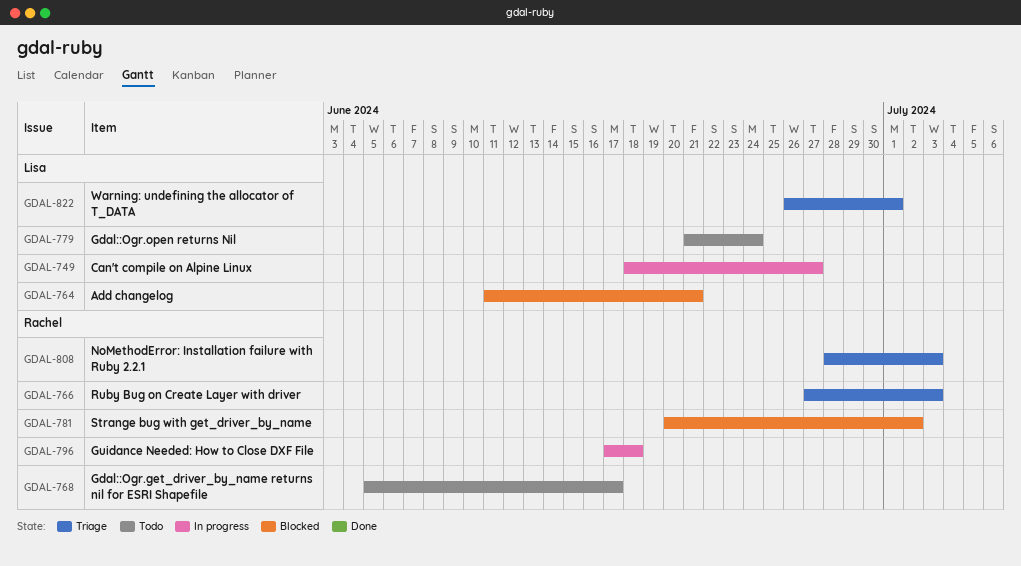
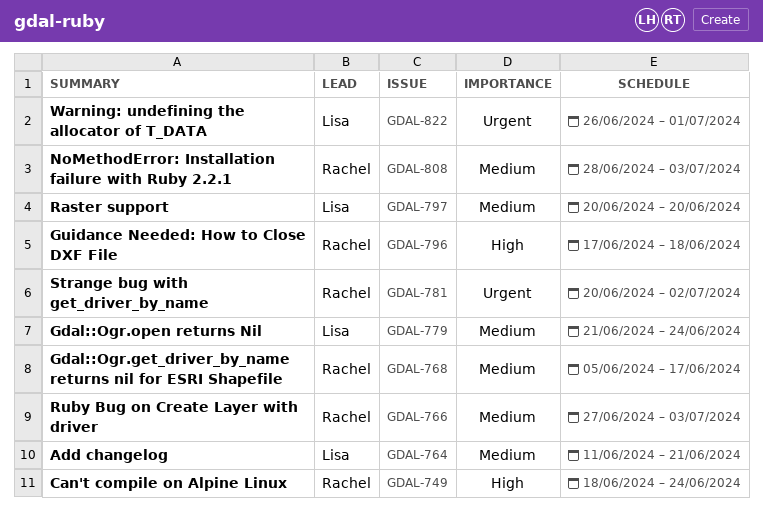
GDAL-749, owner: Lisa -> Rachel
GDAL-749, due: Jun 27 -> Jun 24
GDAL-797: none -> present

